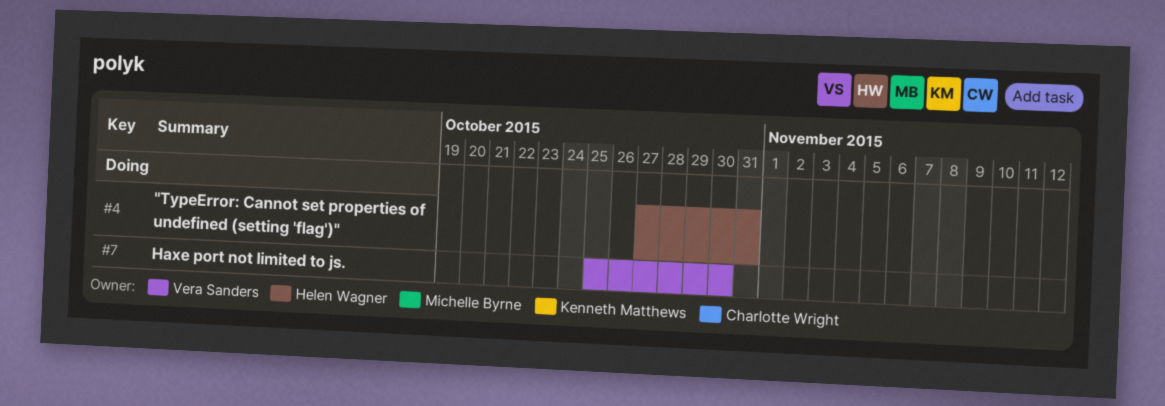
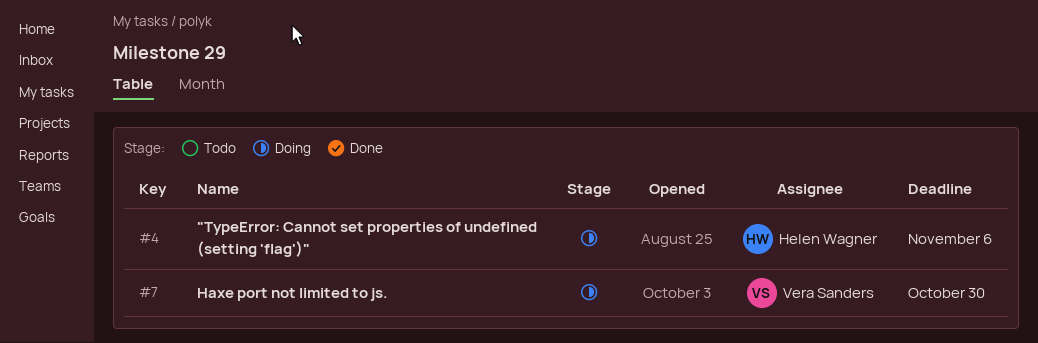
#4, due: Oct 31 -> Nov 6

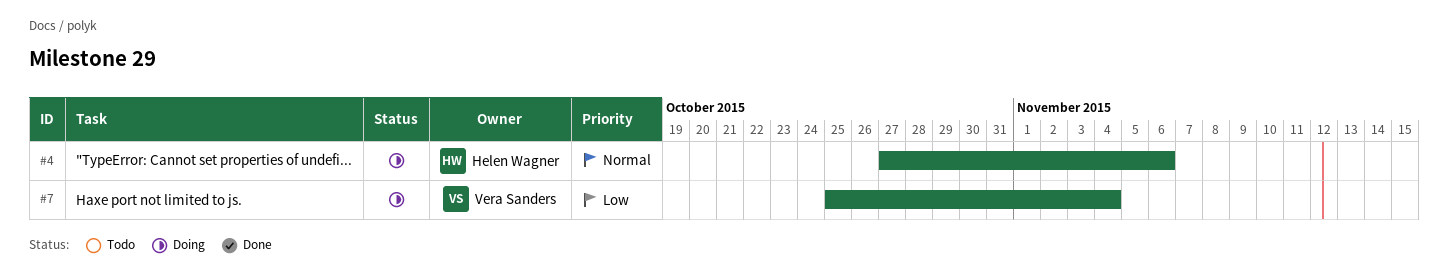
#7, due: Oct 30 -> Nov 4

